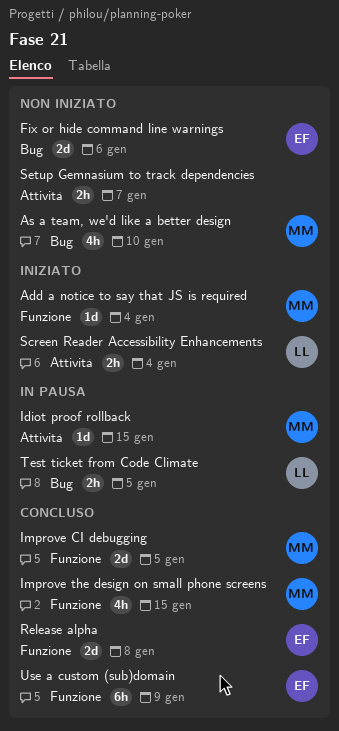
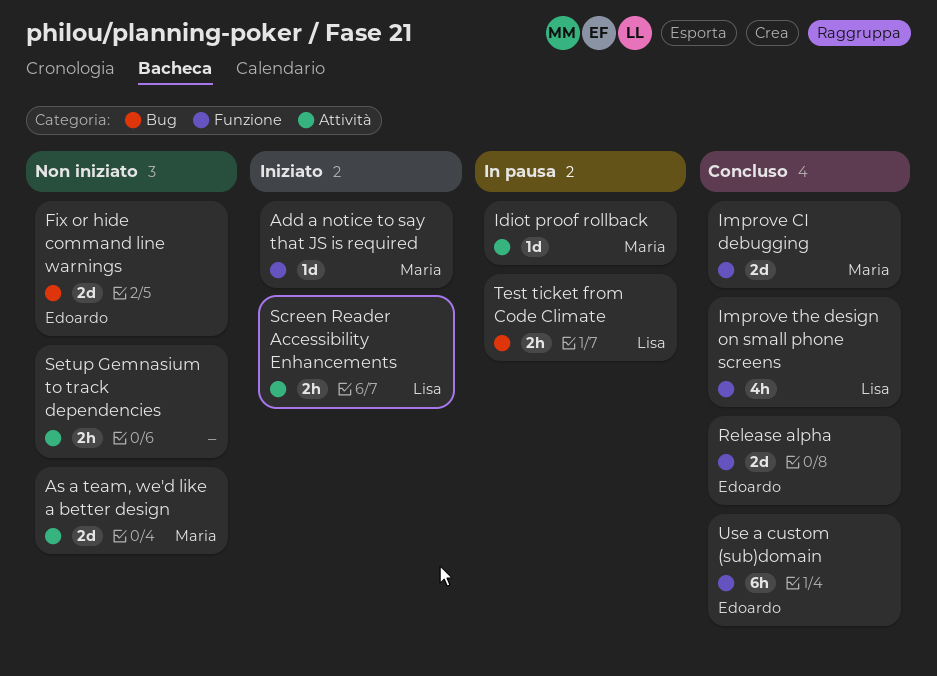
As a team, we'd like a better design, label: Bug -> Attività
As a team, we'd like a better design, estimate: 4h -> 2d
Improve the design on small phone screens, owner: Maria -> Lisa

